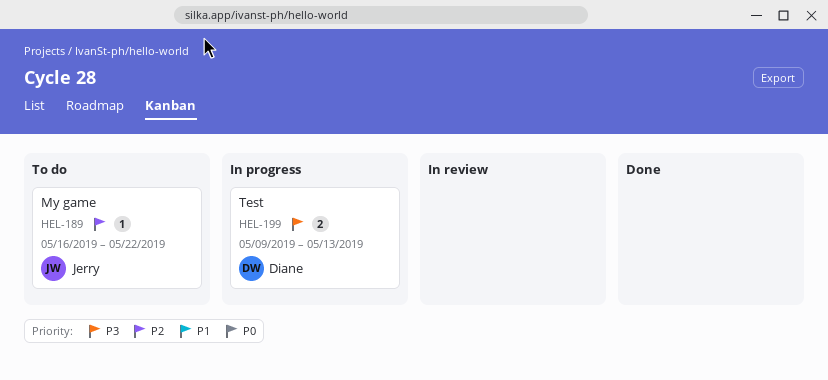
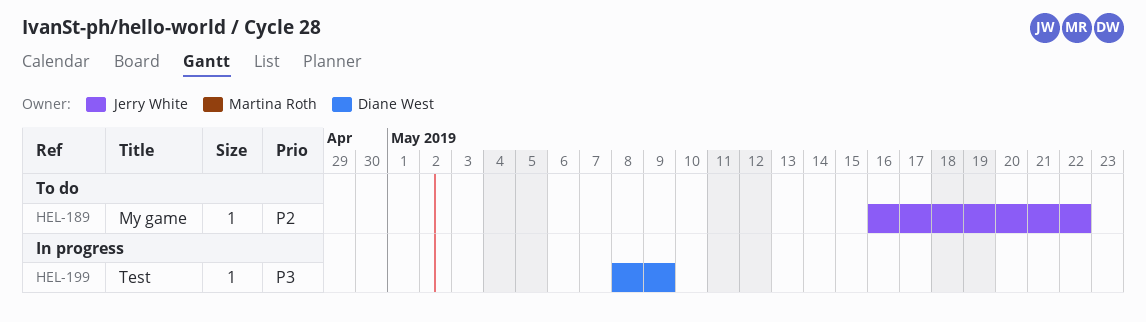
HEL-199, estimate: 2 -> 1
HEL-199, start: May 9 -> May 8
HEL-199, due: May 13 -> May 9

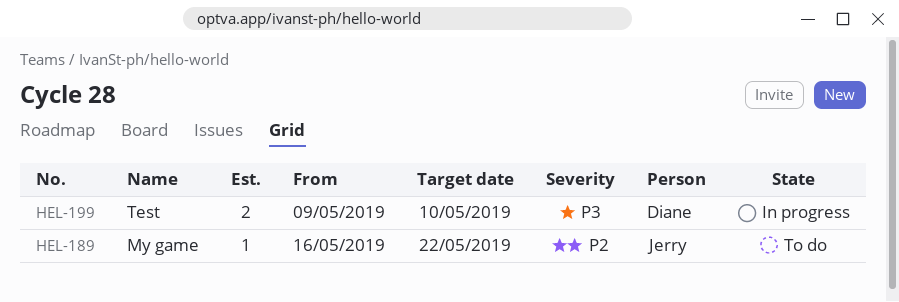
HEL-199, estimate: 1 -> 2
HEL-199, start: May 8 -> May 9
HEL-199, due: May 9 -> May 10

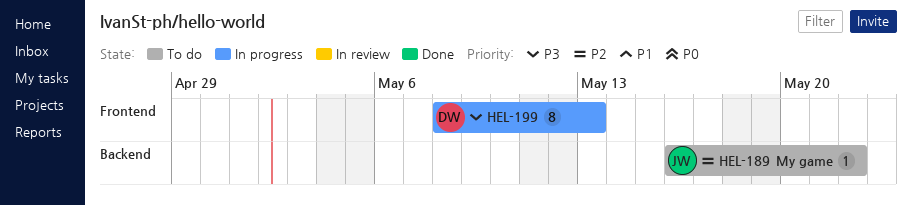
HEL-199, estimate: 2 -> 8
HEL-199, start: May 9 -> May 8
HEL-199, due: May 10 -> May 13

